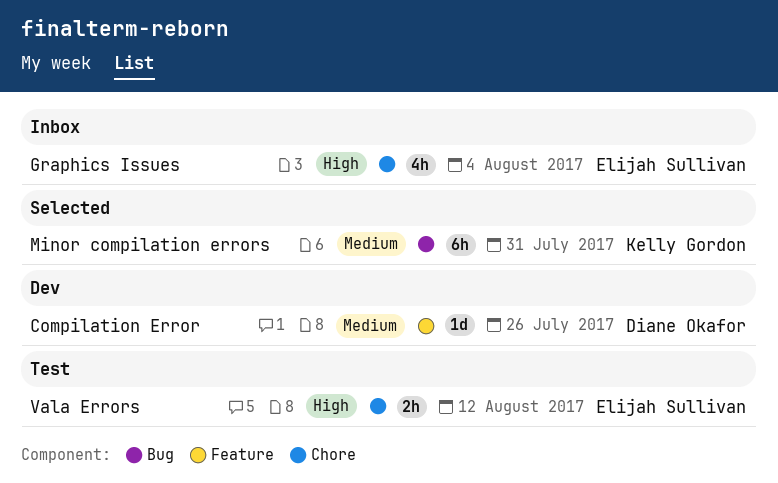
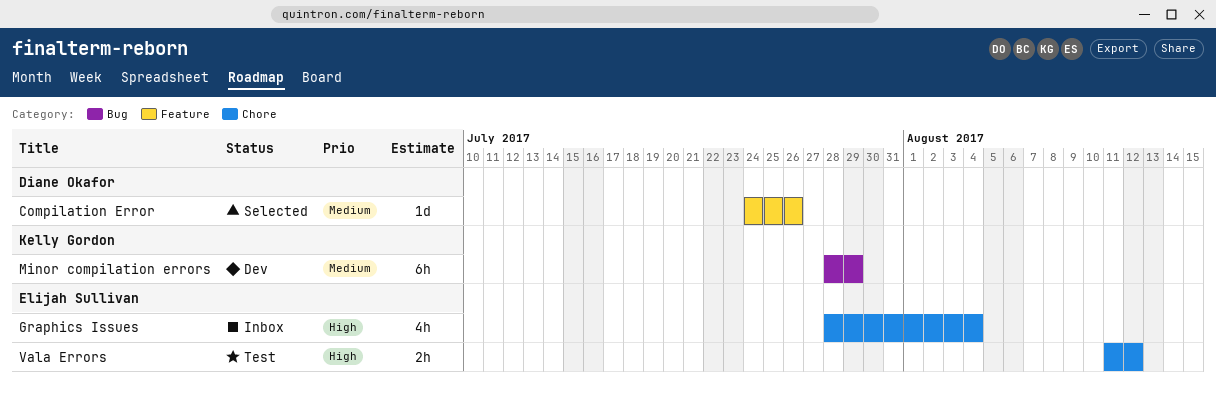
Compilation Error, status: Dev -> Selected
Minor compilation errors, status: Selected -> Dev
Minor compilation errors, due: Jul 31 -> Jul 29

